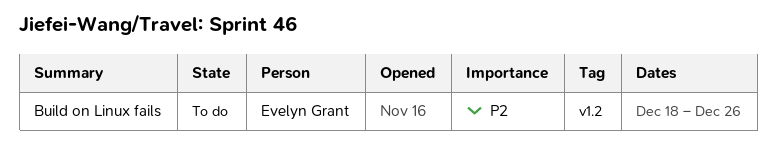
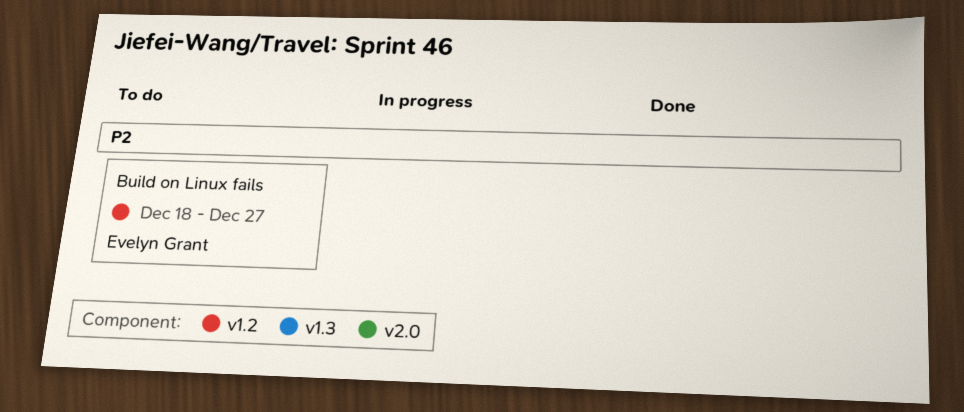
Build on Linux fails, due: Dec 26 -> Dec 27

